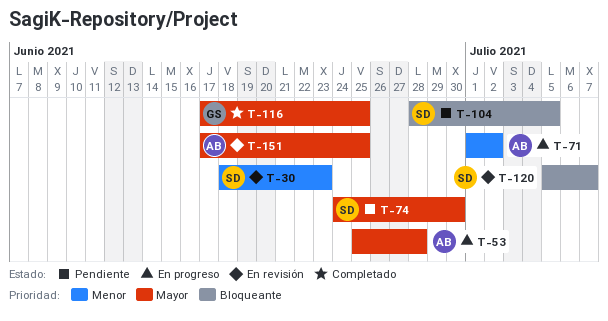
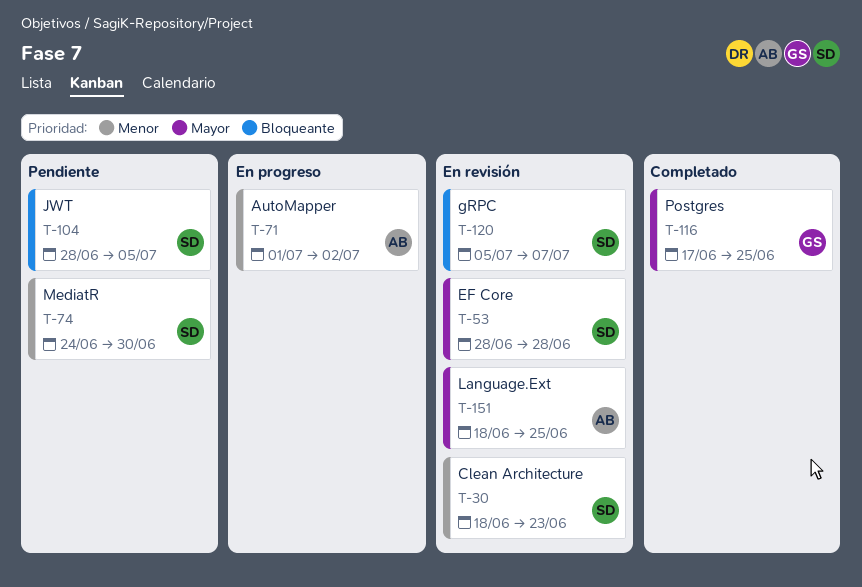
T-53, status: En progreso -> En revisión
T-53, owner: AB -> SD
T-53, start: Jun 25 -> Jun 28
T-74, priority: Mayor -> Menor
T-151, start: Jun 17 -> Jun 18

